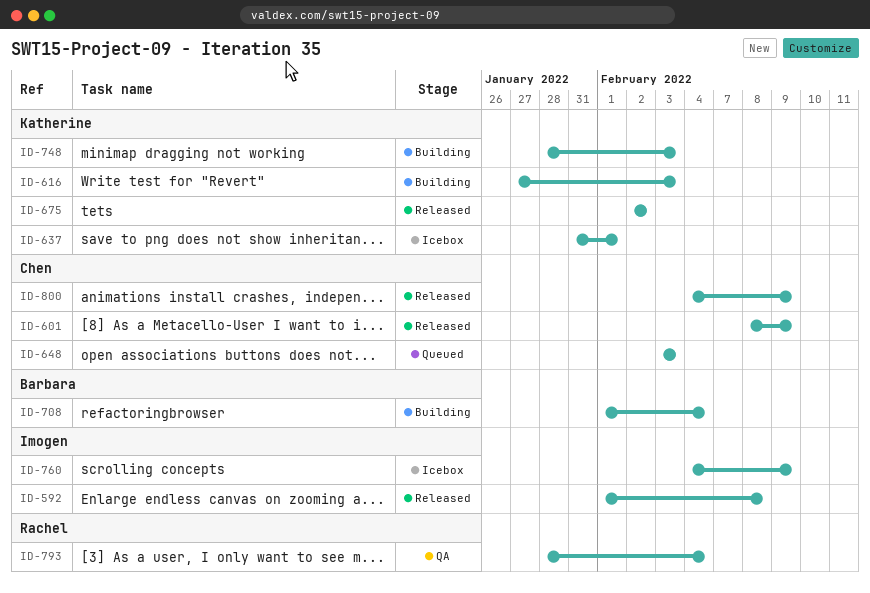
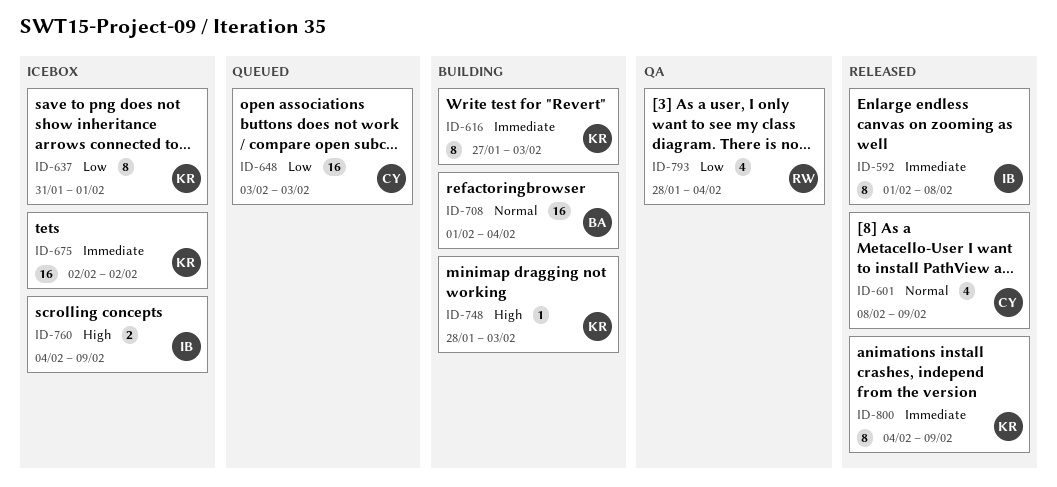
ID-675, status: Released -> Icebox
ID-800, owner: Chen -> Katherine

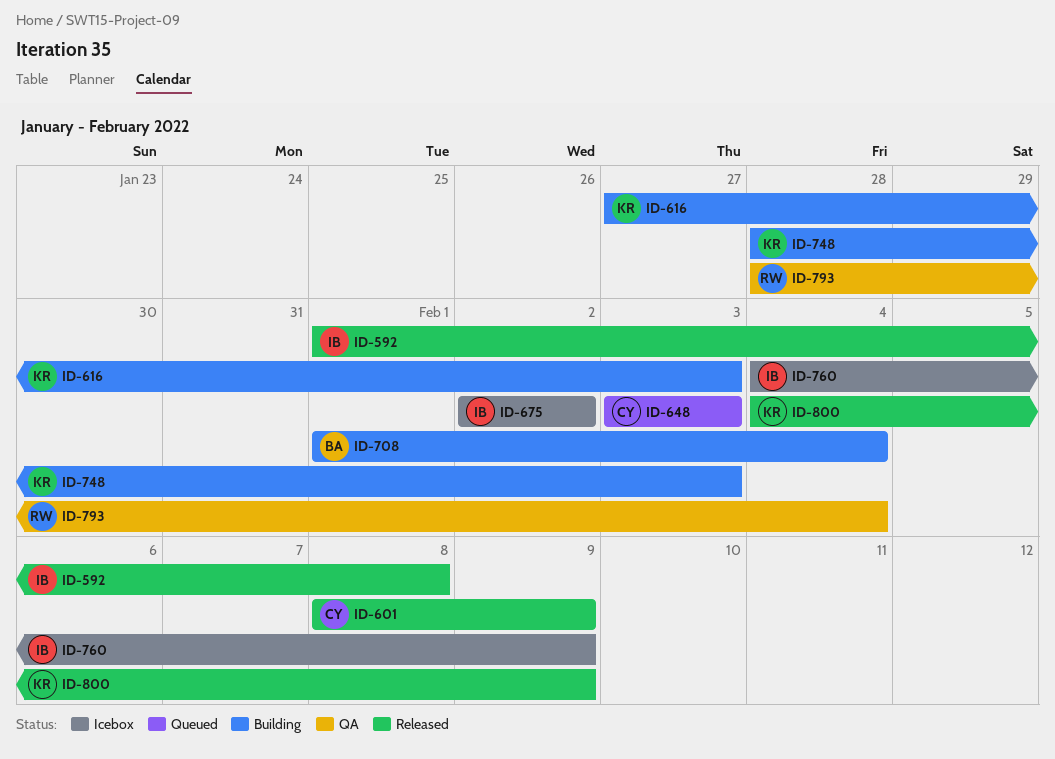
ID-637: present -> none
ID-675, owner: KR -> IB

